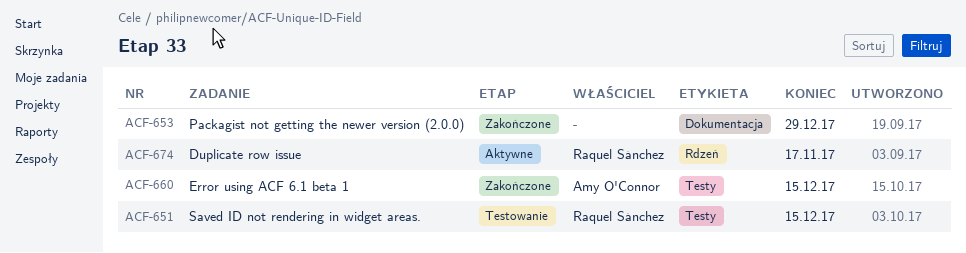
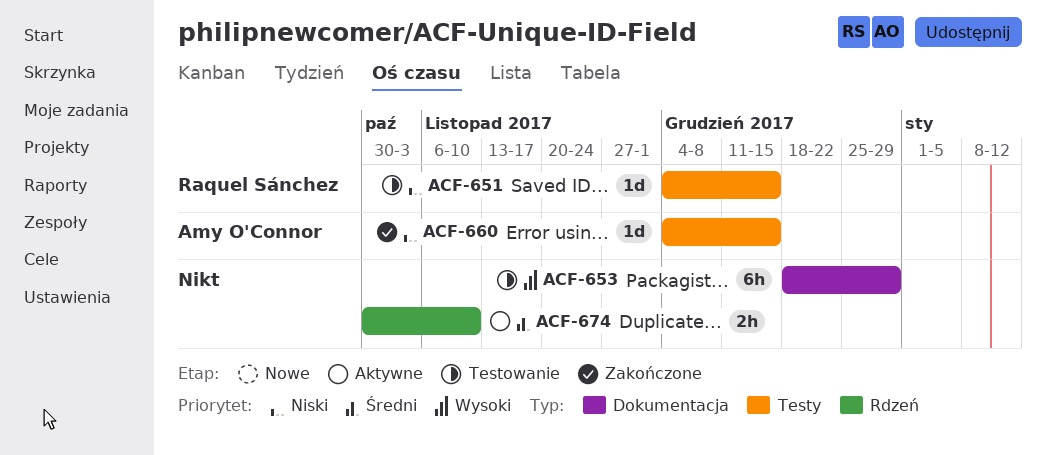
ACF-653, status: Zakończone -> Testowanie
ACF-674, owner: Raquel Sánchez -> none
ACF-674, due: Nov 17 -> Nov 10

